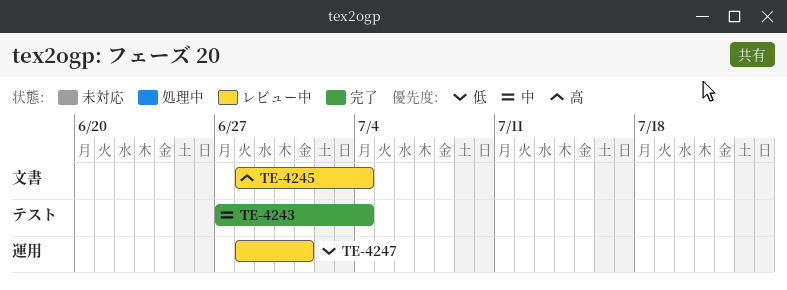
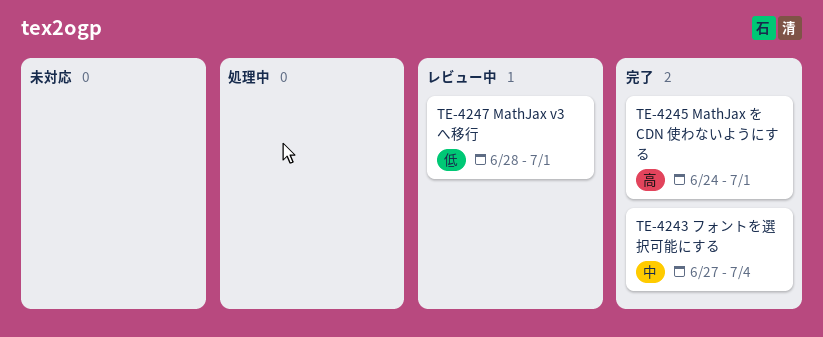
TE-4245, status: レビュー中 -> 完了
TE-4245, start: Jun 28 -> Jun 24
TE-4245, due: Jul 4 -> Jul 1

